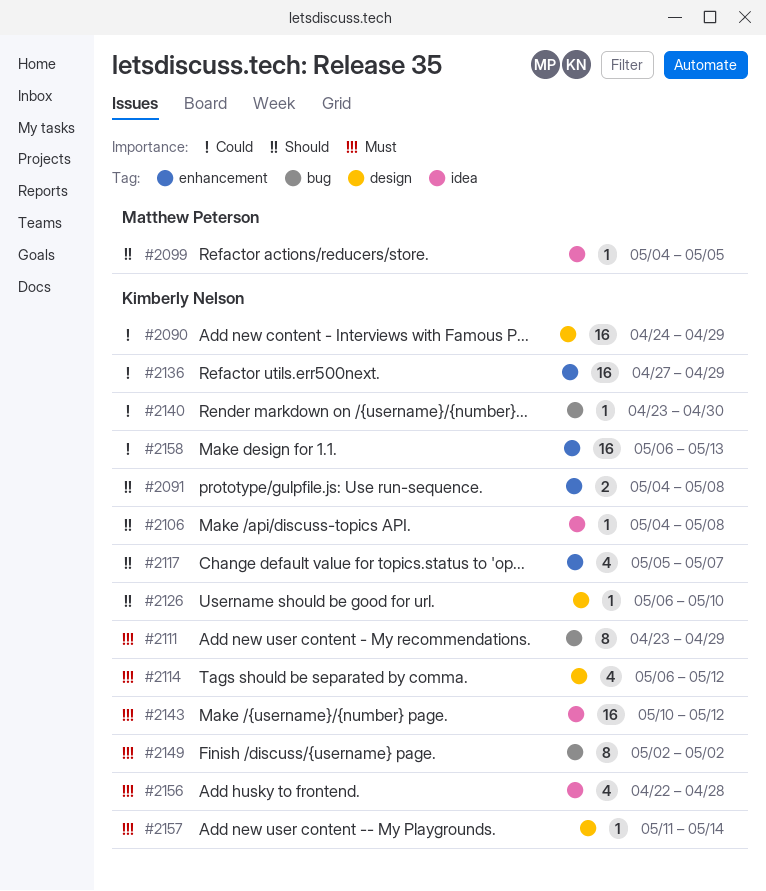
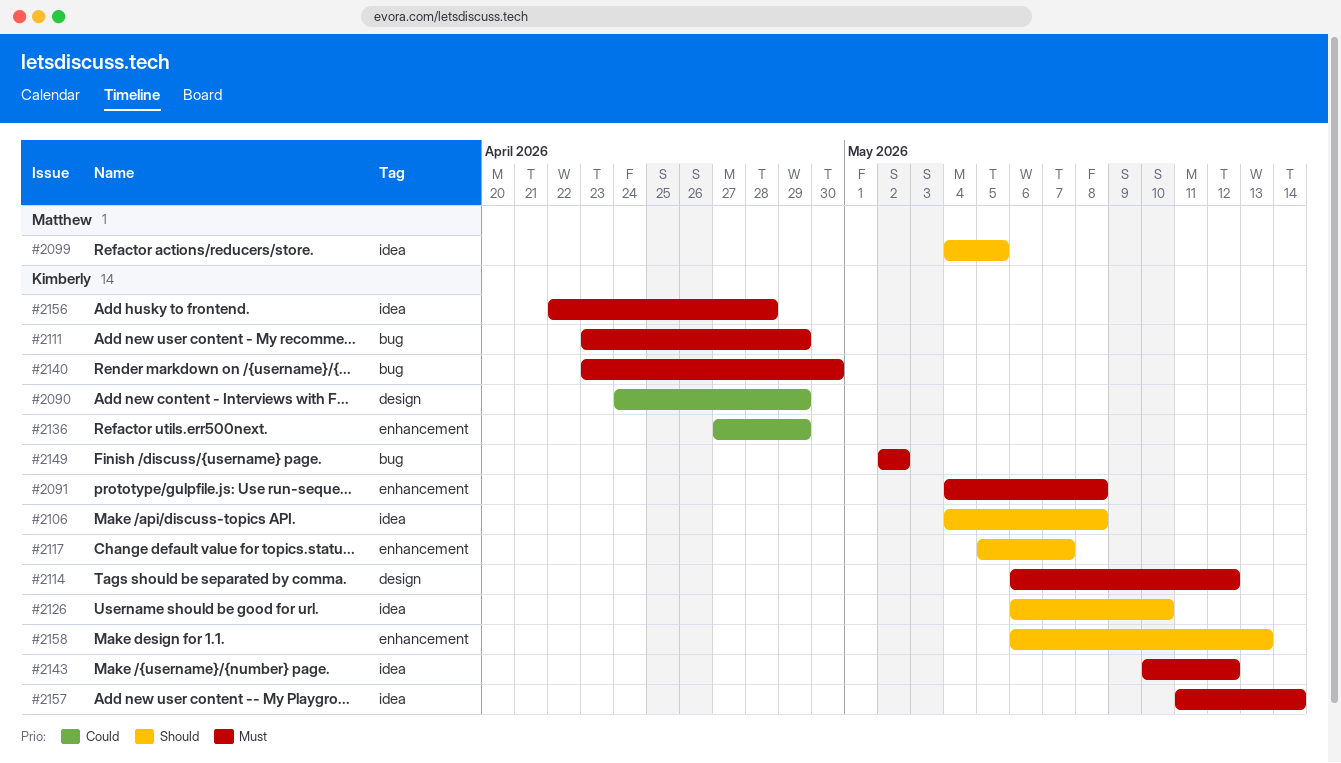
#2091, priority: Should -> Must
#2126, label: design -> idea
#2140, priority: Could -> Must
#2157, label: design -> idea
#2158, priority: Could -> Should

